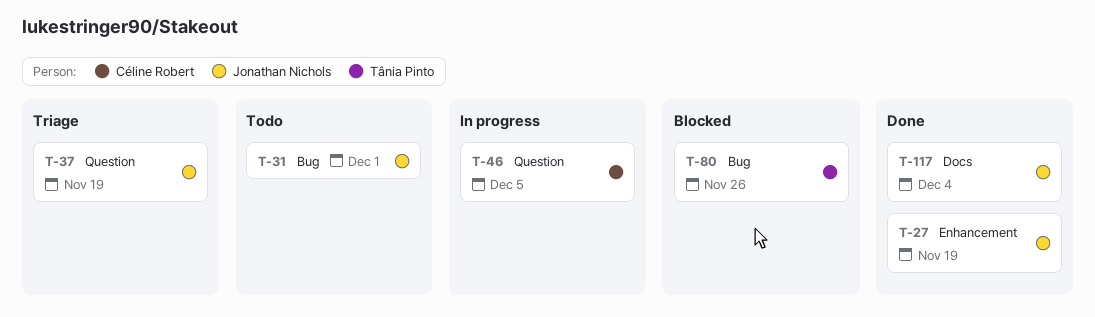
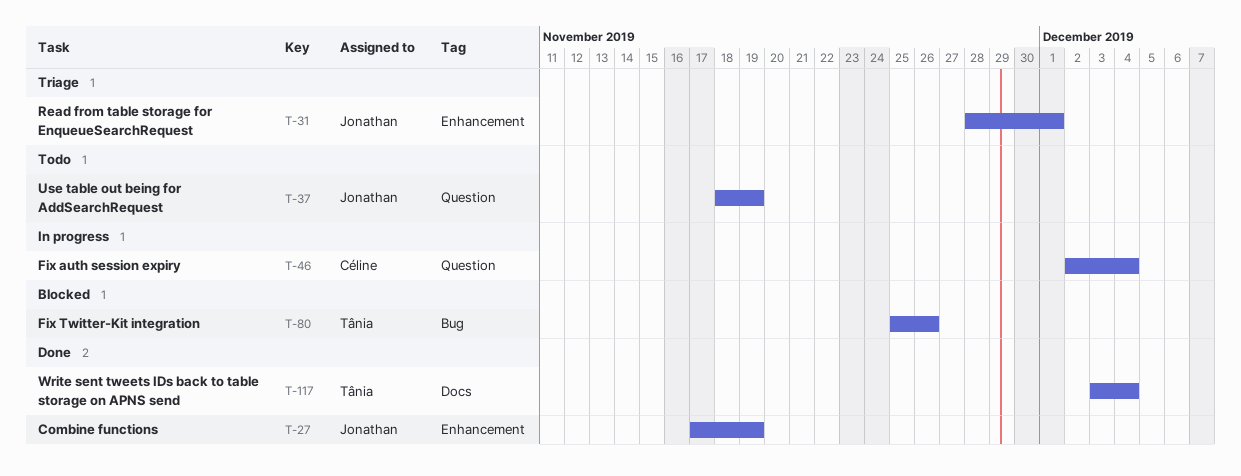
T-31, status: Todo -> Triage
T-31, label: Bug -> Enhancement
T-37, status: Triage -> Todo
T-46, due: Dec 5 -> Dec 4
T-117, owner: Jonathan Nichols -> Tânia Pinto

